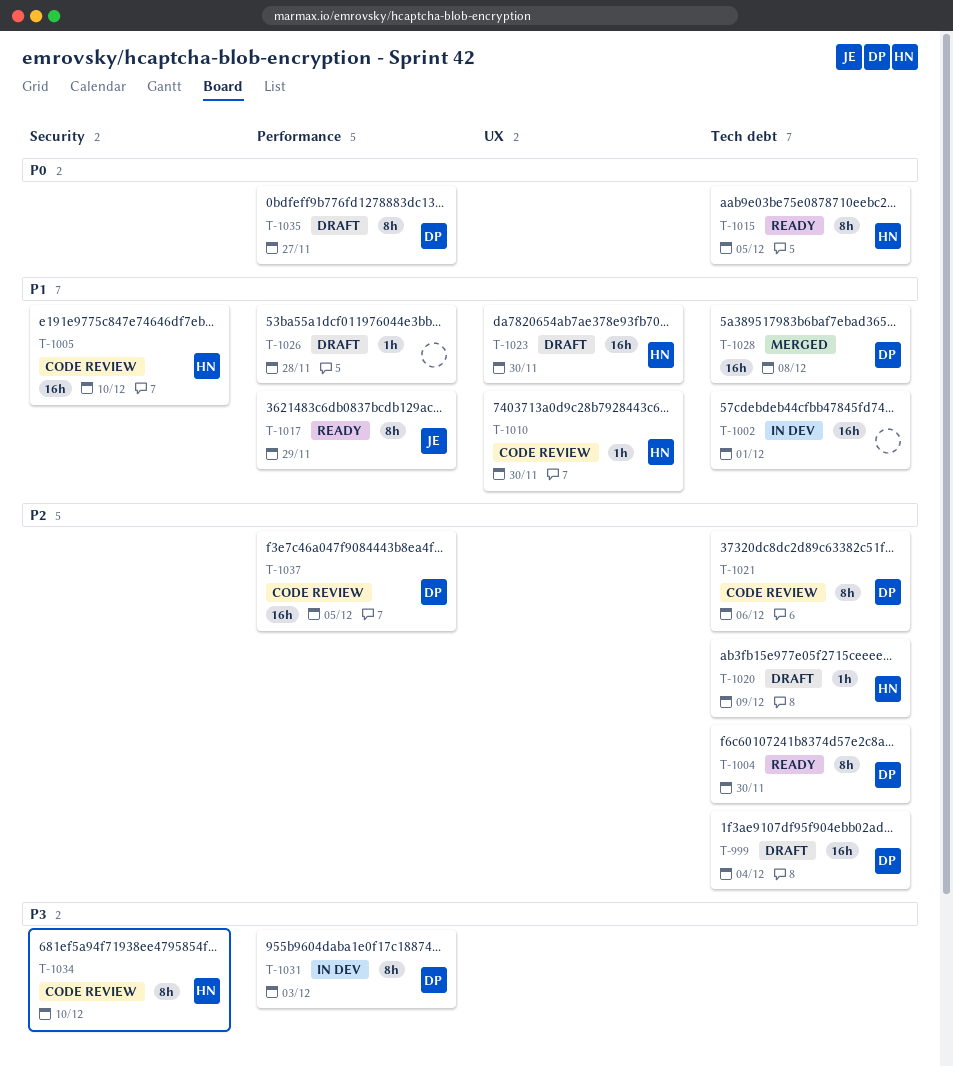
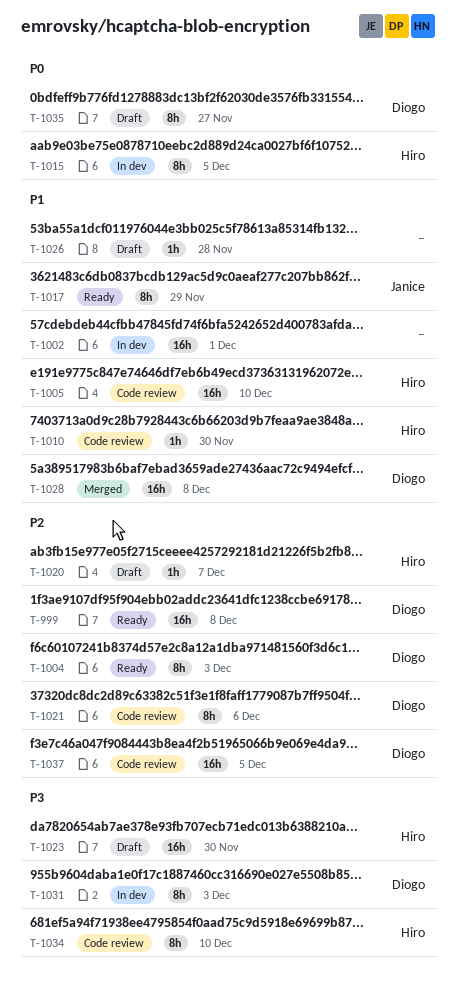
T-999, status: Draft -> Ready
T-999, due: Dec 4 -> Dec 8
T-1004, due: Nov 30 -> Dec 3
T-1015, status: Ready -> In dev
T-1020, due: Dec 9 -> Dec 7
T-1023, priority: P1 -> P3

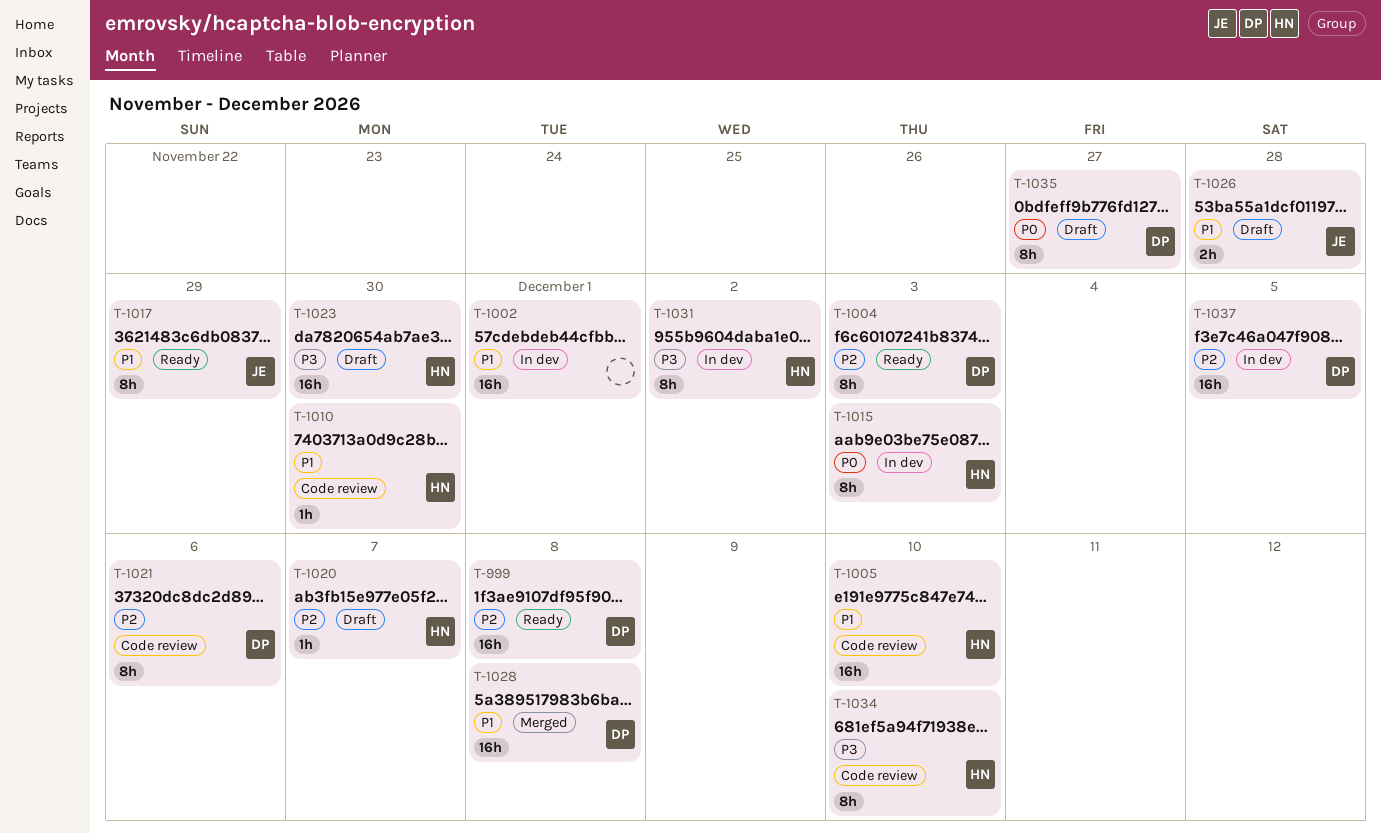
T-1015, due: Dec 5 -> Dec 3
T-1026, owner: none -> Janice
T-1026, estimate: 1h -> 2h
T-1031, owner: Diogo -> Hiro
T-1031, due: Dec 3 -> Dec 2
T-1037, status: Code review -> In dev

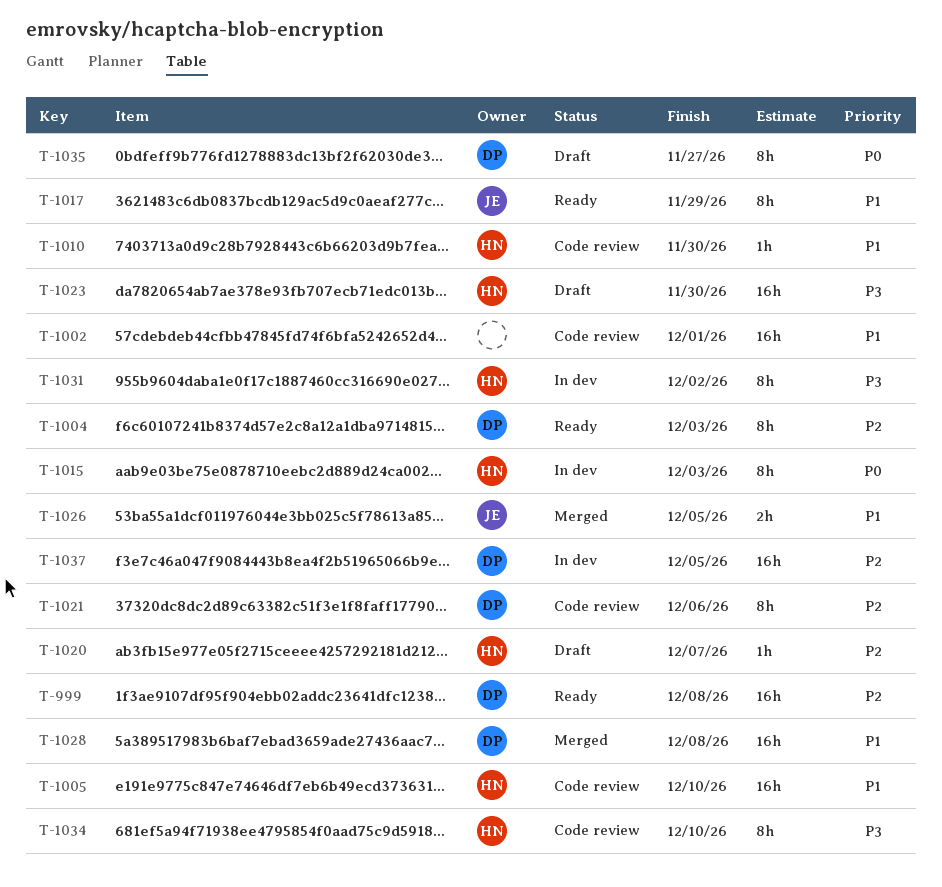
T-1002, status: In dev -> Code review
T-1026, status: Draft -> Merged
T-1026, due: Nov 28 -> Dec 5

